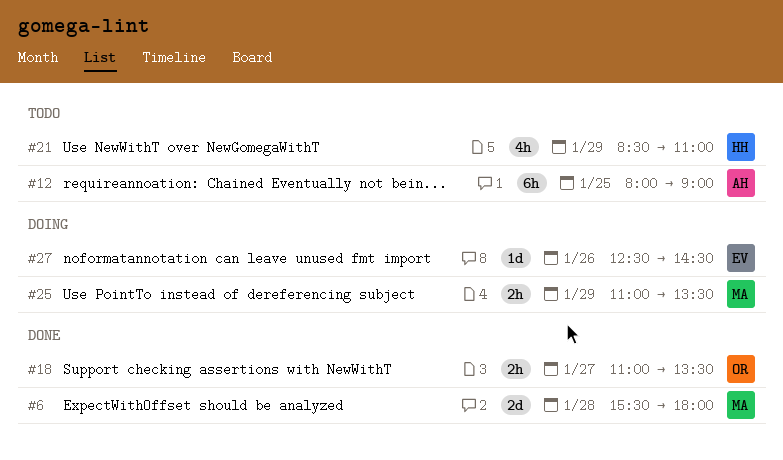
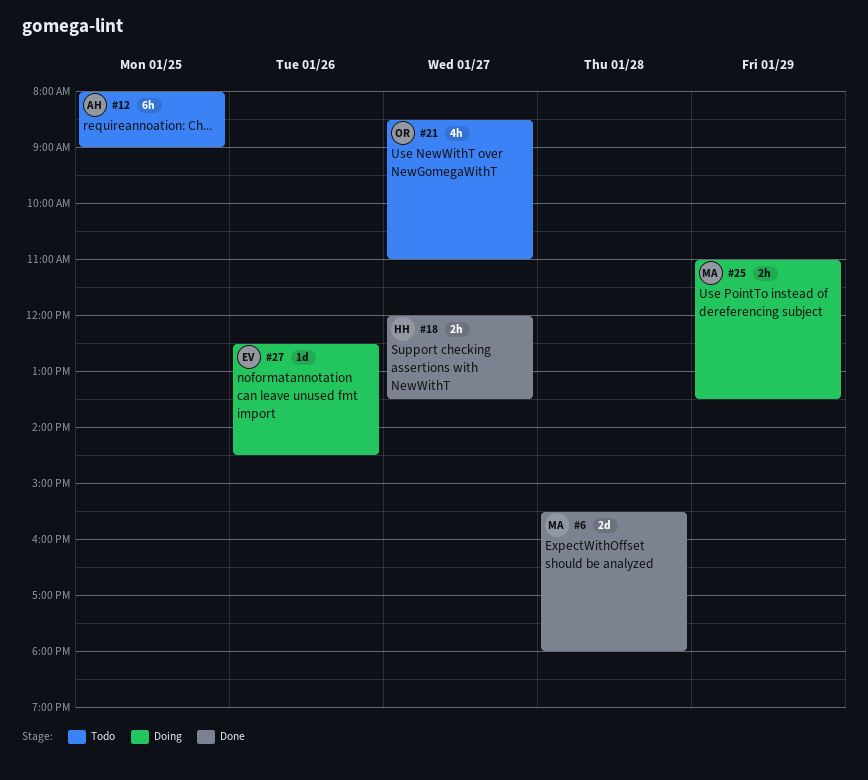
#18, owner: OR -> HH
#18, begins: 11:00 -> 12:00
#21, owner: HH -> OR
#21, day: Jan 29 -> Jan 27

